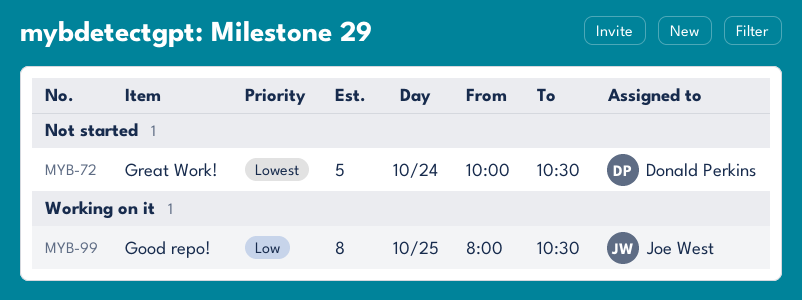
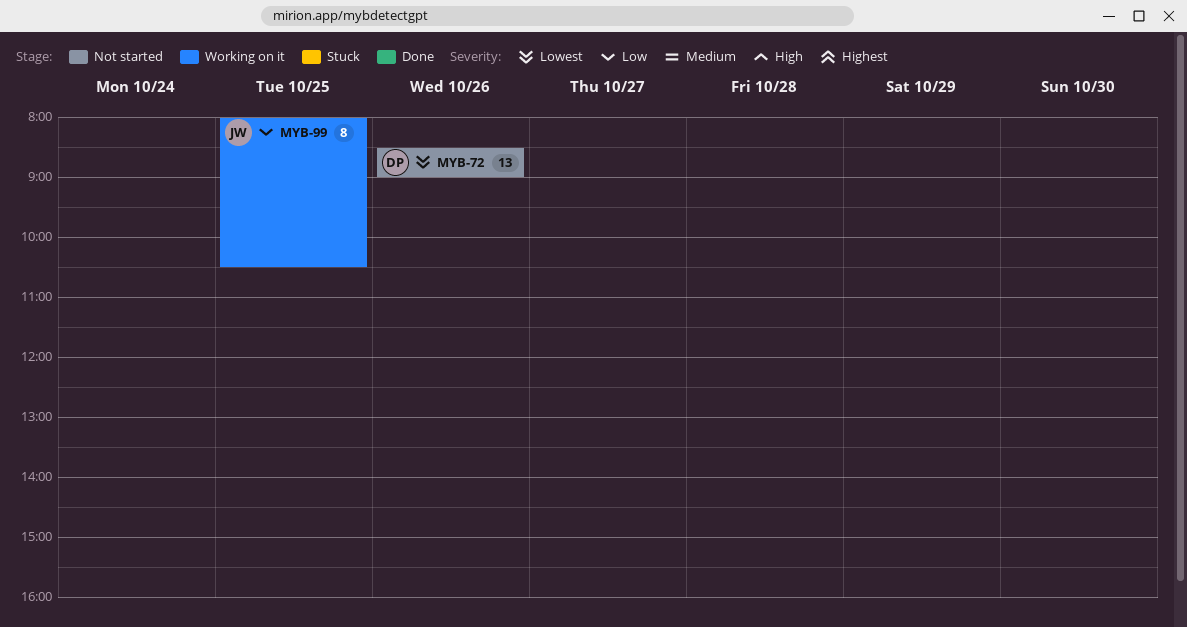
MYB-72, estimate: 5 -> 13
MYB-72, day: Oct 24 -> Oct 26
MYB-72, begins: 10:00 -> 08:30
MYB-72, ends: 10:30 -> 09:00

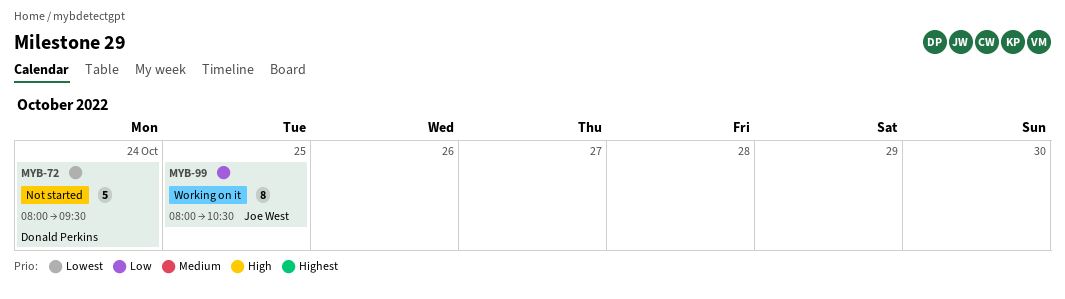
MYB-72, estimate: 13 -> 5
MYB-72, day: Oct 26 -> Oct 24
MYB-72, begins: 08:30 -> 08:00
MYB-72, ends: 09:00 -> 09:30

